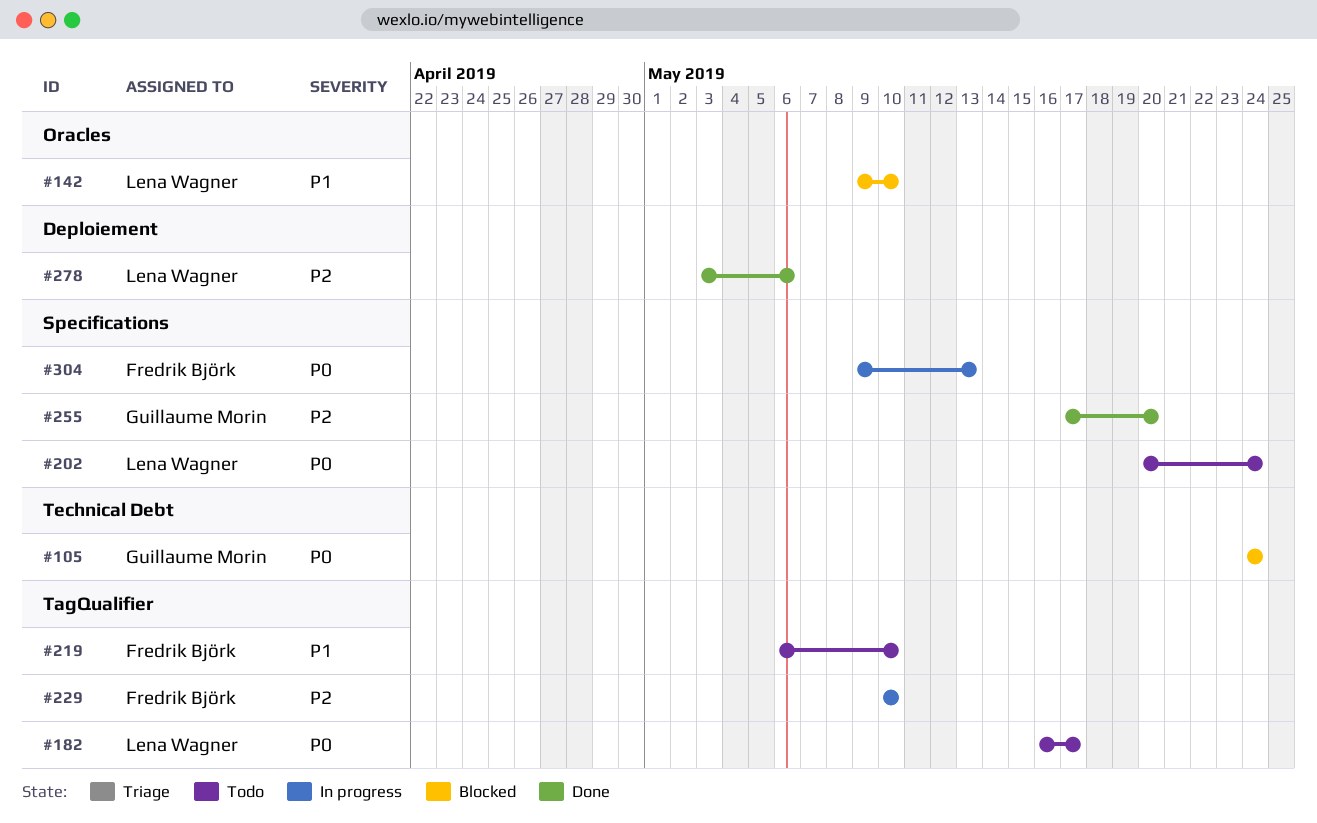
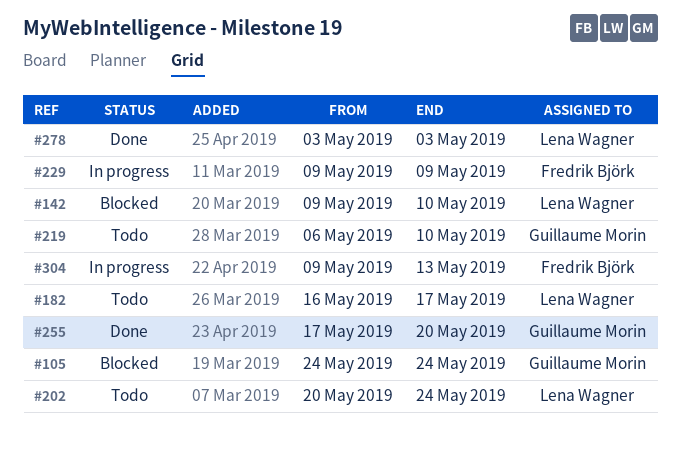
#219, owner: Fredrik Björk -> Guillaume Morin
#229, start: May 10 -> May 9
#229, due: May 10 -> May 9
#278, due: May 6 -> May 3

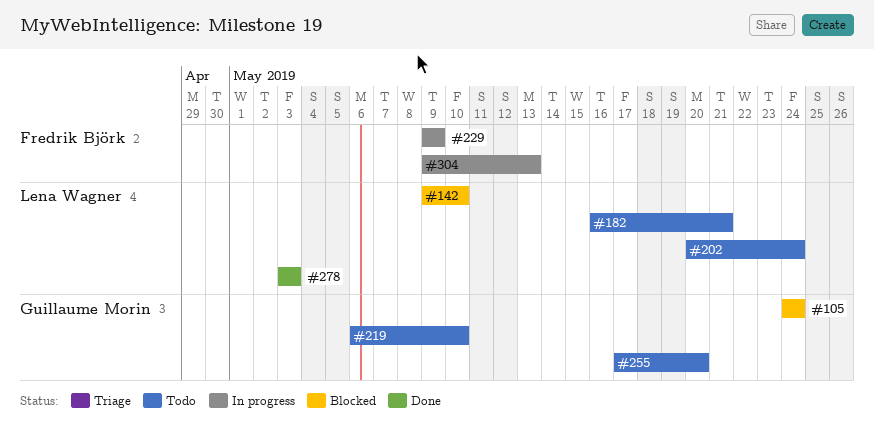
#182, due: May 17 -> May 21
#255, status: Done -> Todo

